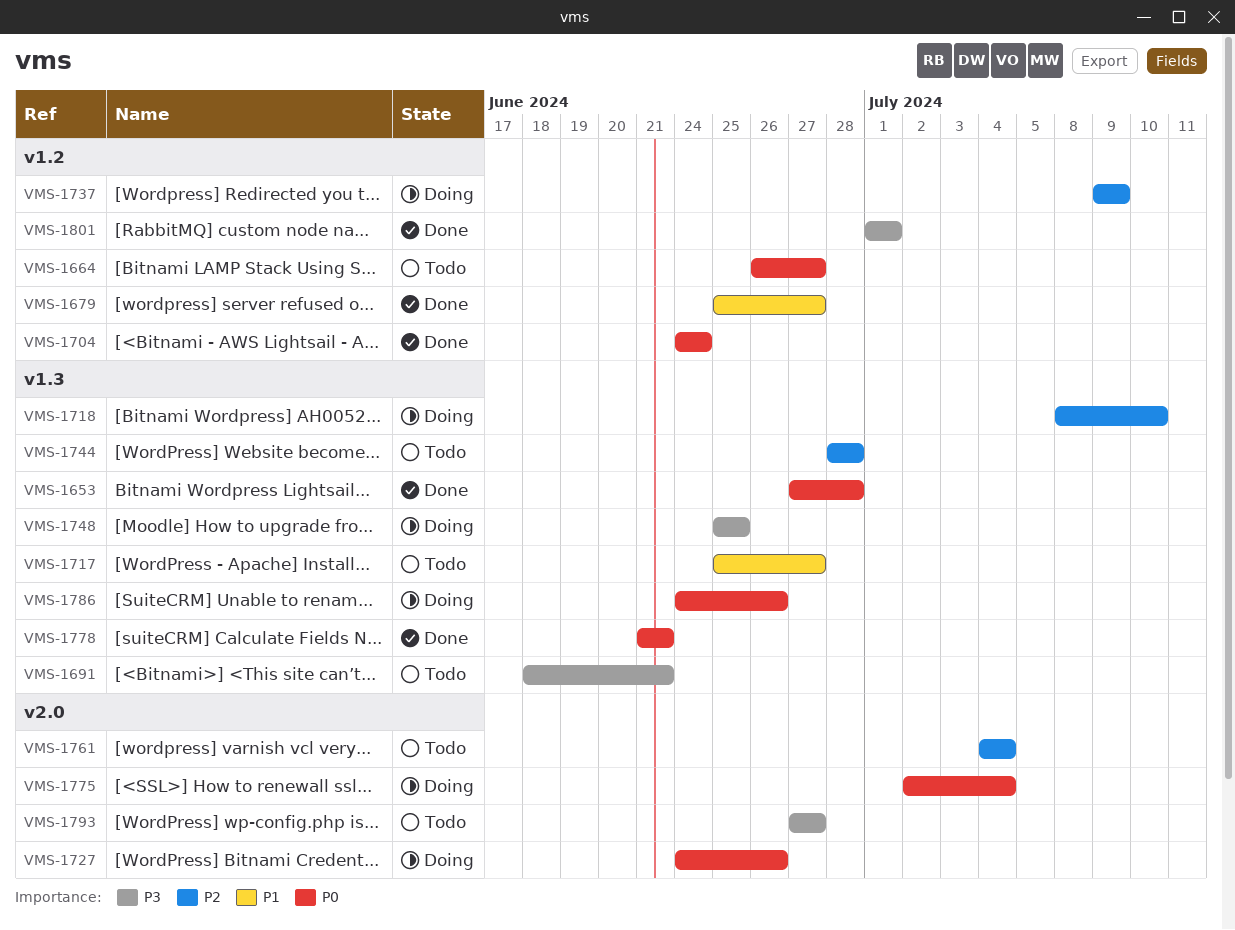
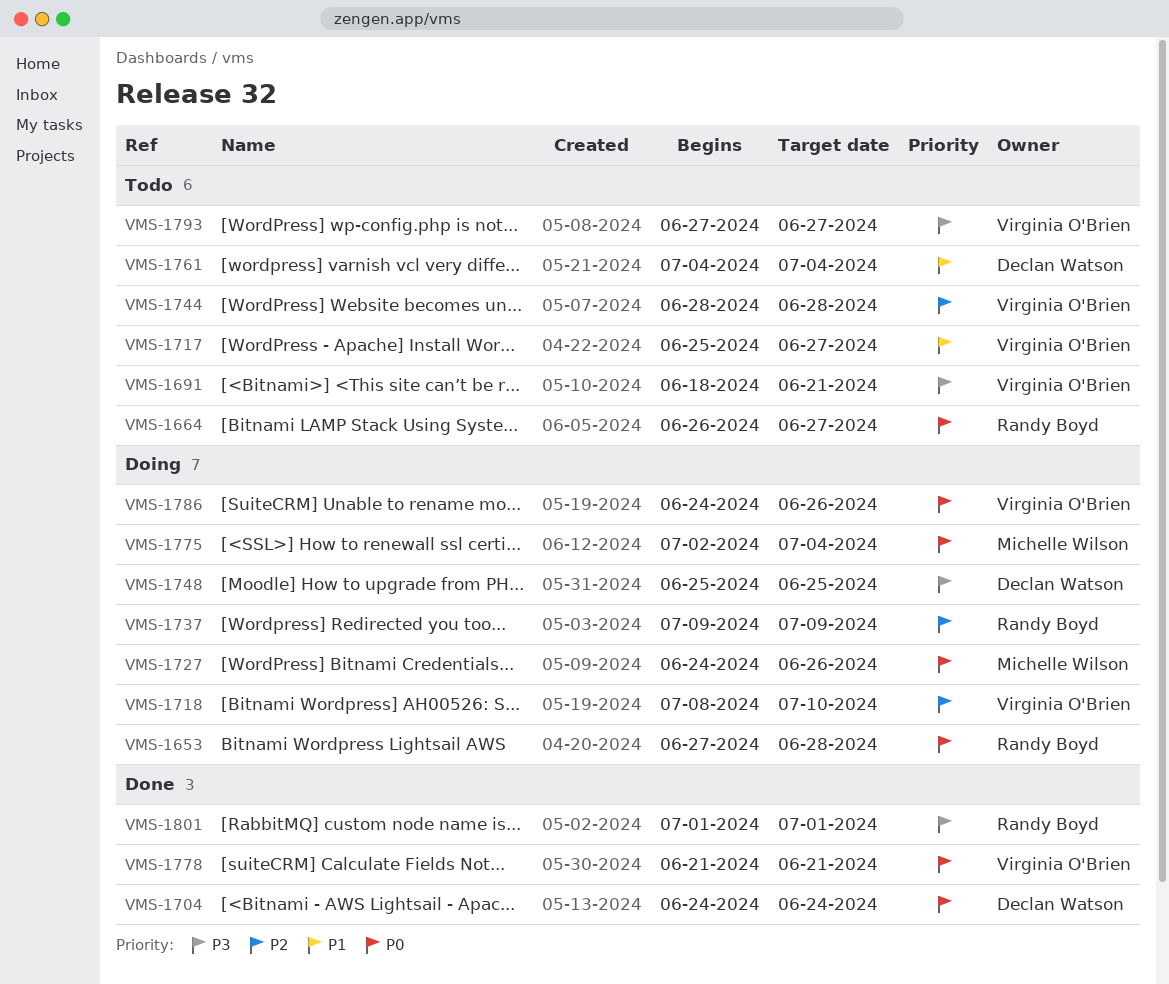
VMS-1653, status: Done -> Doing
VMS-1679: present -> none
VMS-1761, priority: P2 -> P1

